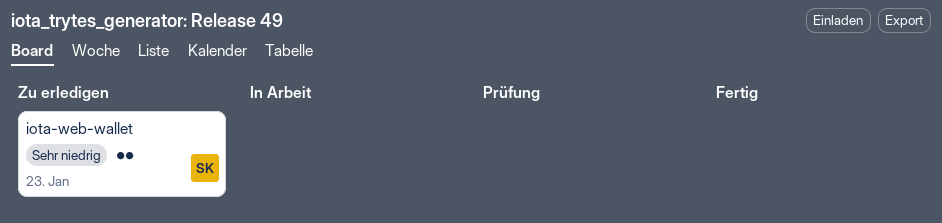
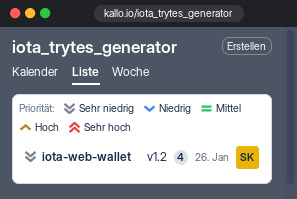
iota-web-wallet, estimate: 2 -> 4
iota-web-wallet, due: Jan 23 -> Jan 26

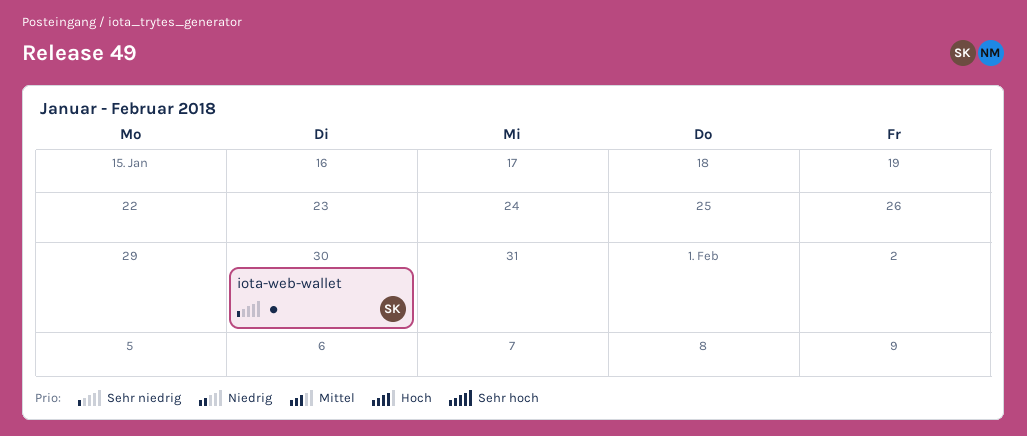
iota-web-wallet, estimate: 4 -> 1
iota-web-wallet, due: Jan 26 -> Jan 30

